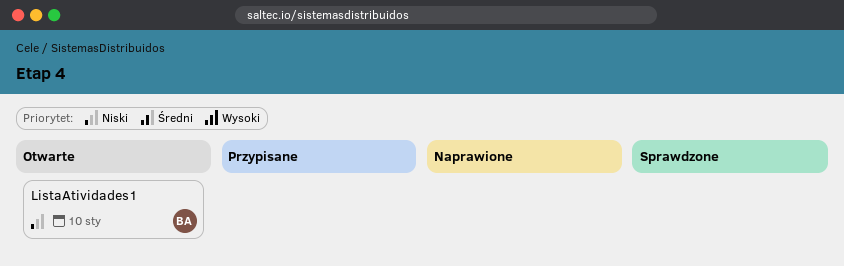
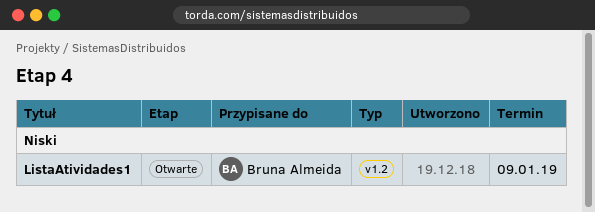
ListaAtividades1, due: Jan 10 -> Jan 9

